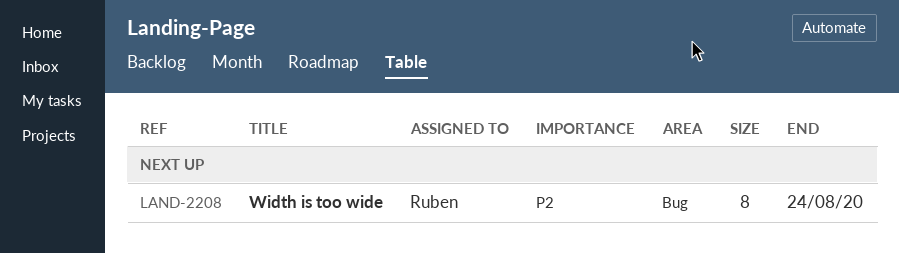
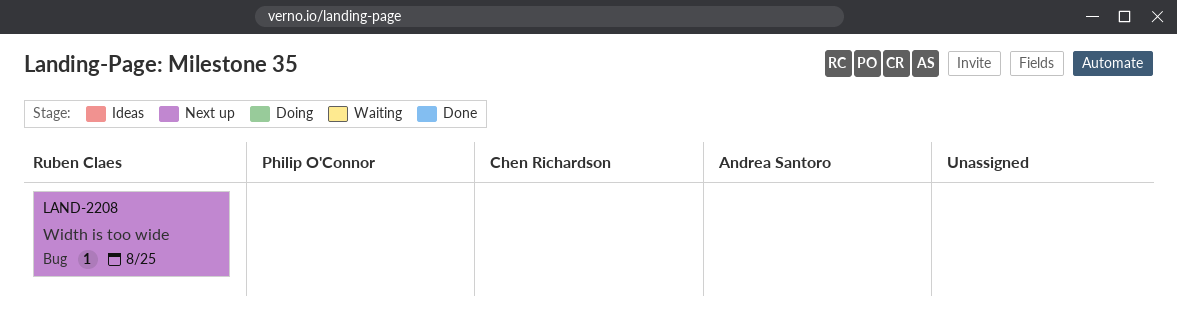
LAND-2208, estimate: 8 -> 1
LAND-2208, due: Aug 24 -> Aug 25

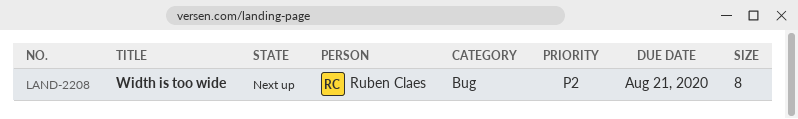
LAND-2208, estimate: 1 -> 8
LAND-2208, due: Aug 25 -> Aug 21

